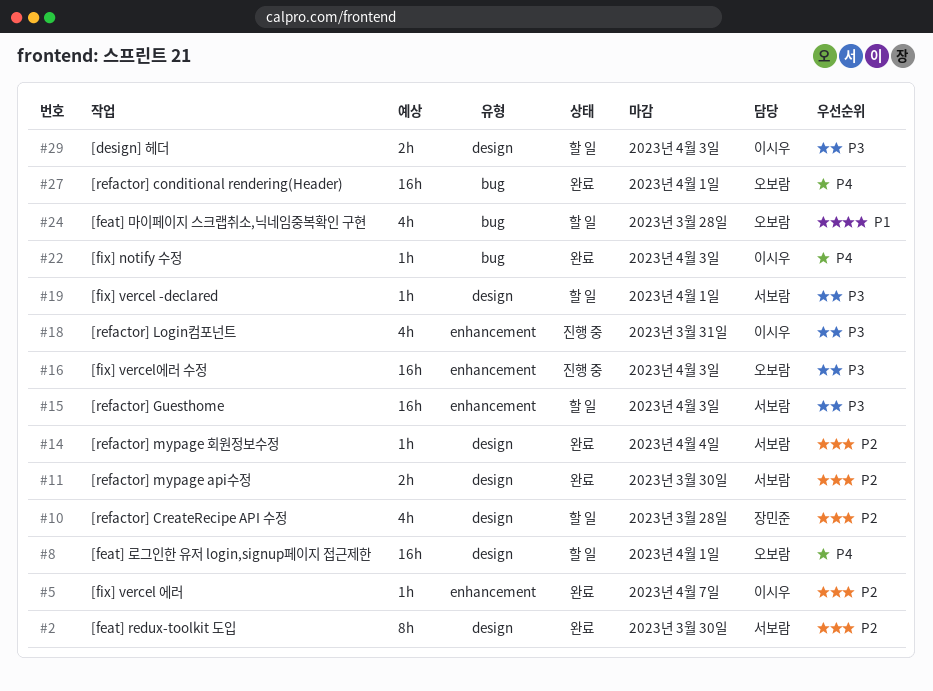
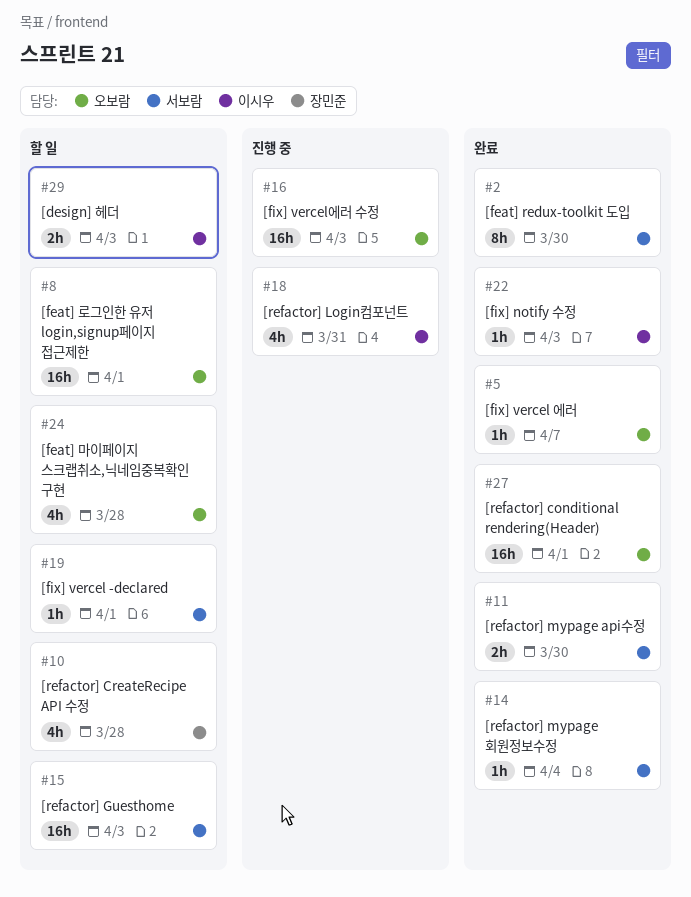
#5, owner: 이시우 -> 오보람

